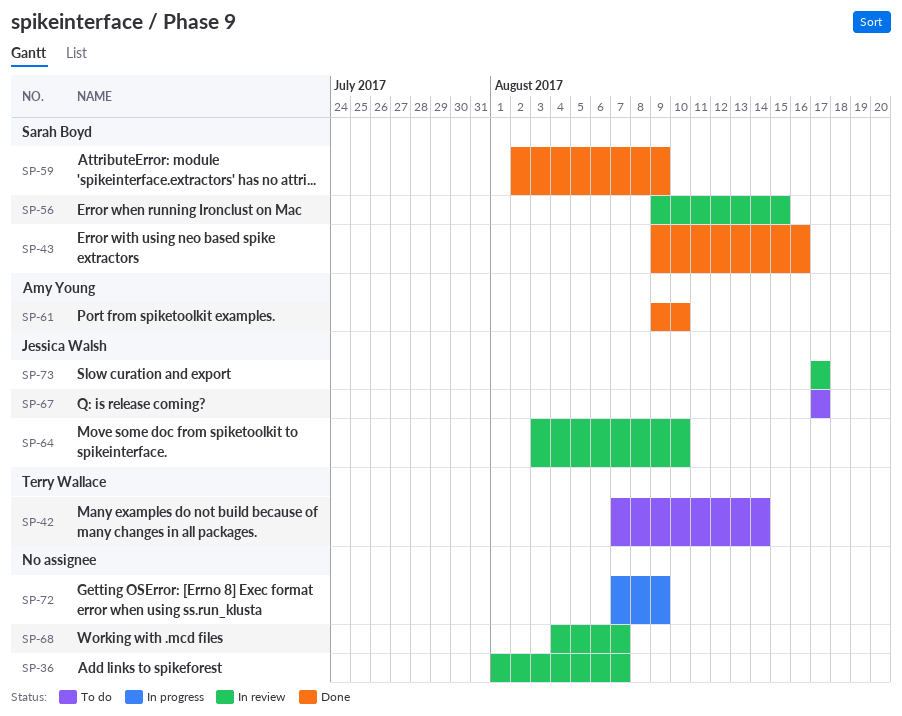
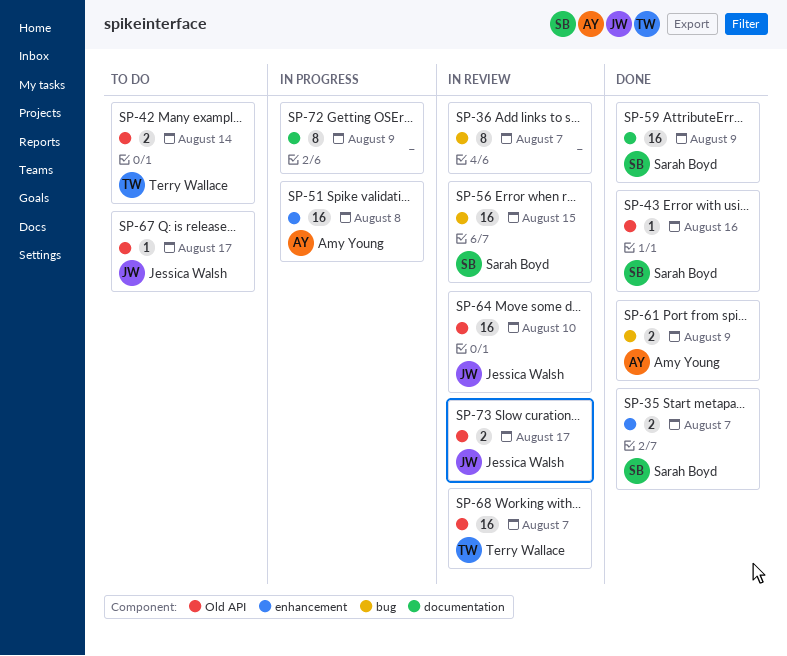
SP-35: none -> present
SP-51: none -> present
SP-61, due: Aug 10 -> Aug 9
SP-68, owner: none -> Terry Wallace

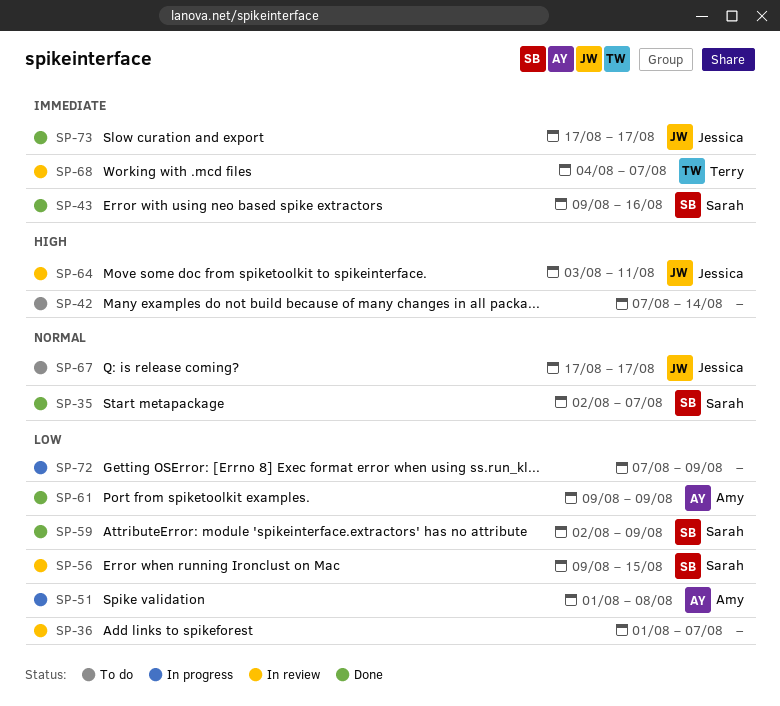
SP-42, owner: Terry Wallace -> none
SP-64, due: Aug 10 -> Aug 11
SP-73, status: In review -> Done

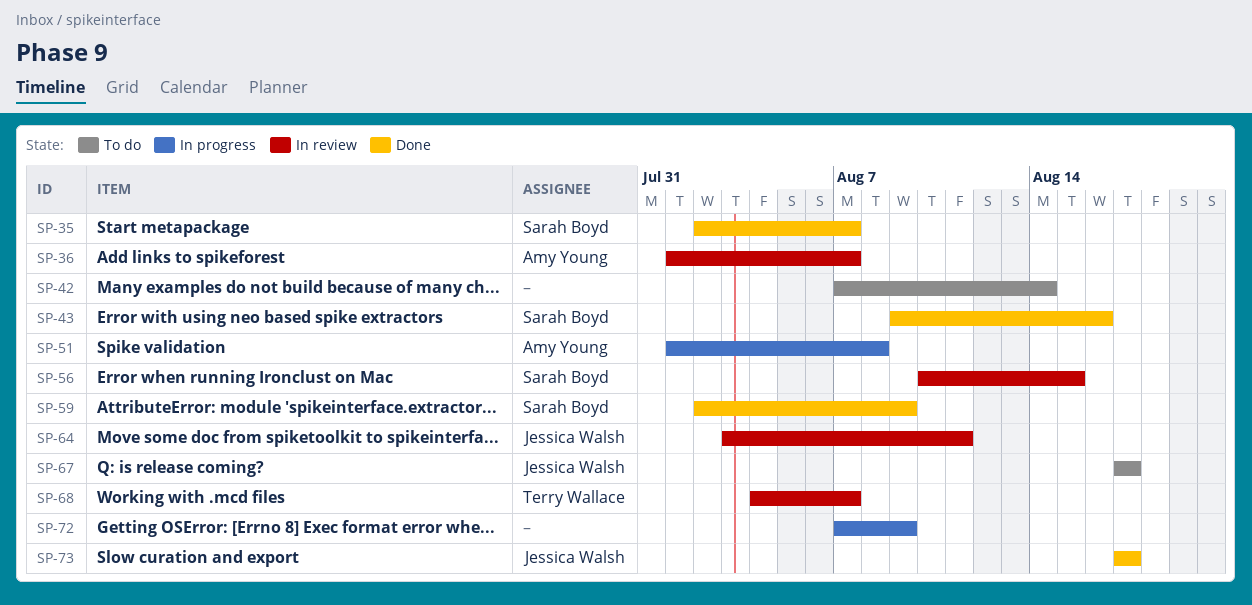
SP-36, owner: none -> Amy Young
SP-56, start: Aug 9 -> Aug 10
SP-61: present -> none

